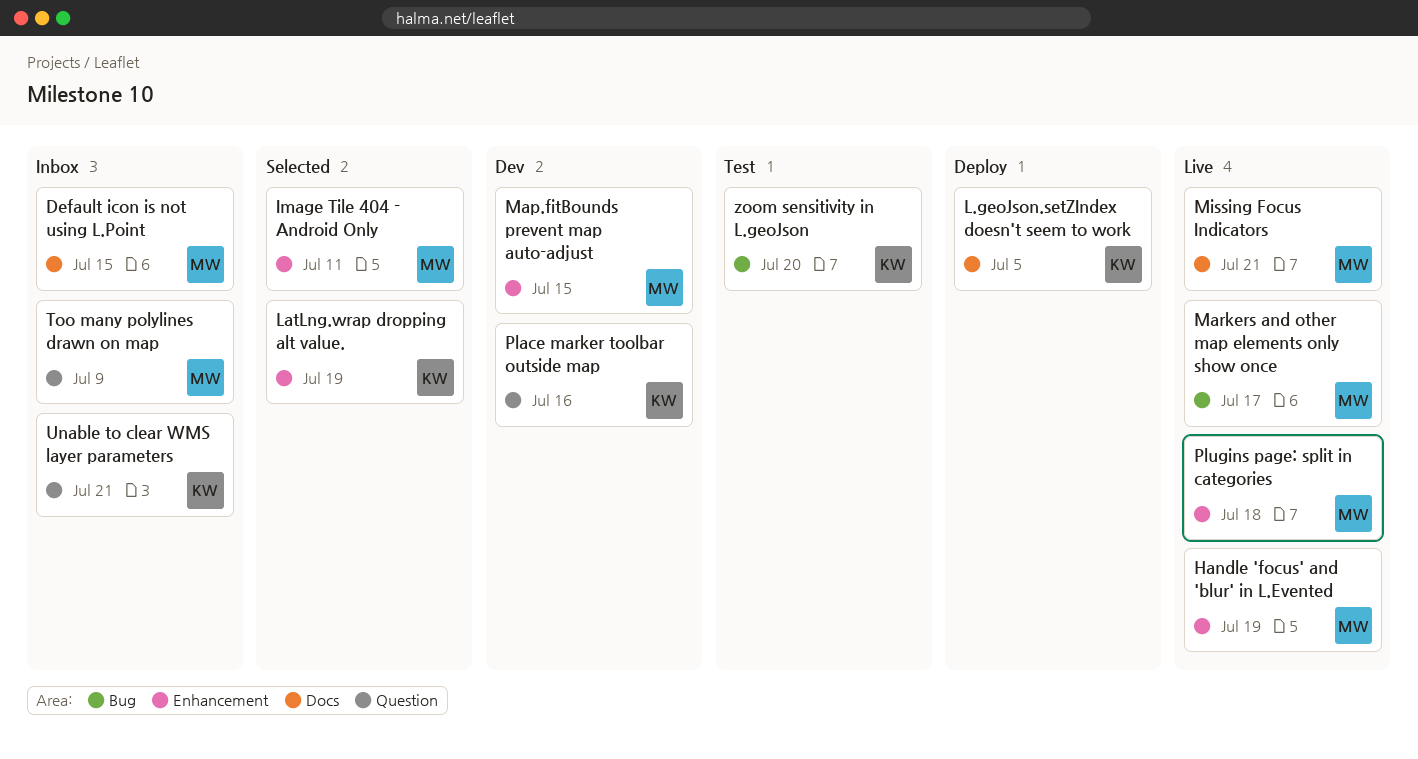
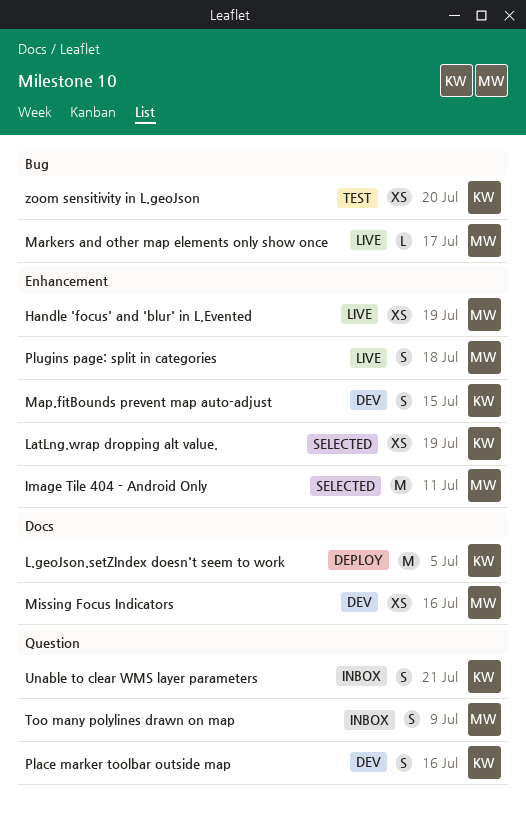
Default icon is not using L.Point: present -> none
Map.fitBounds prevent map auto-adjust, owner: MW -> KW
Missing Focus Indicators, status: Live -> Dev
Missing Focus Indicators, due: Jul 21 -> Jul 16

